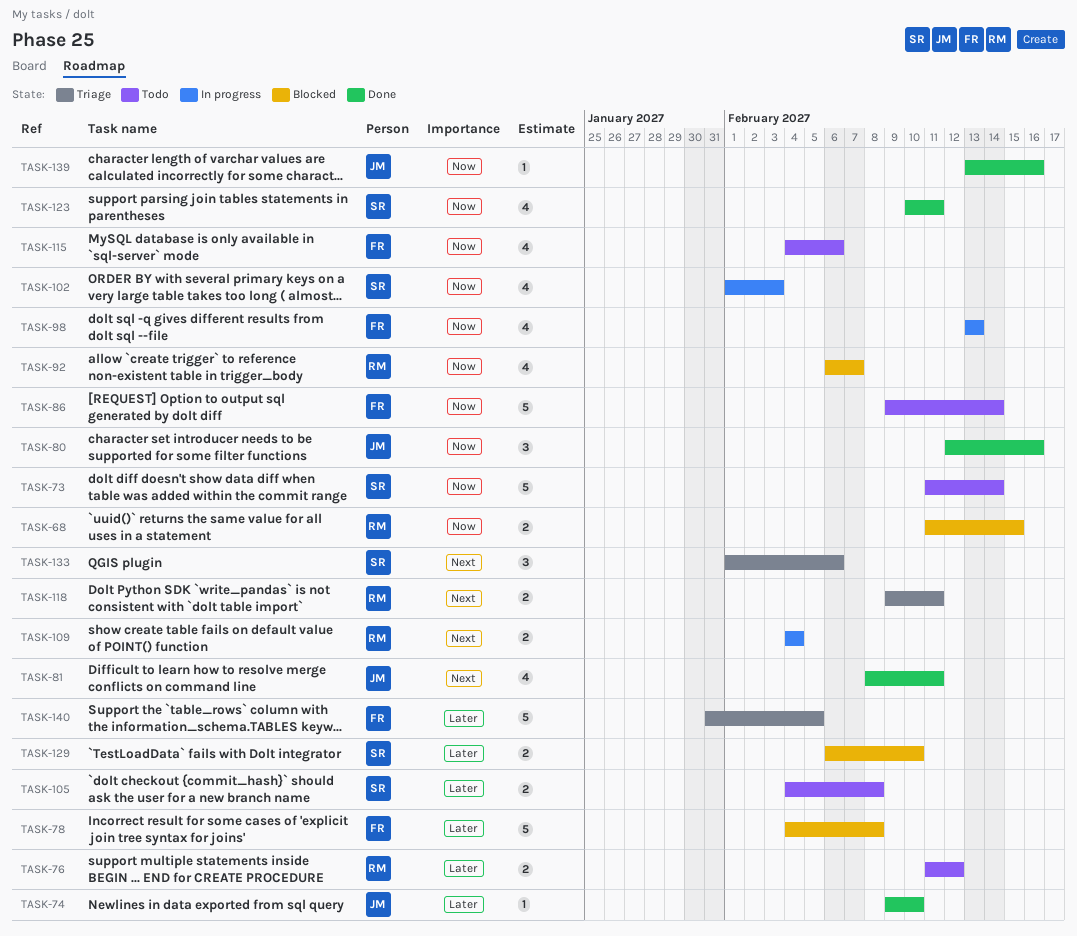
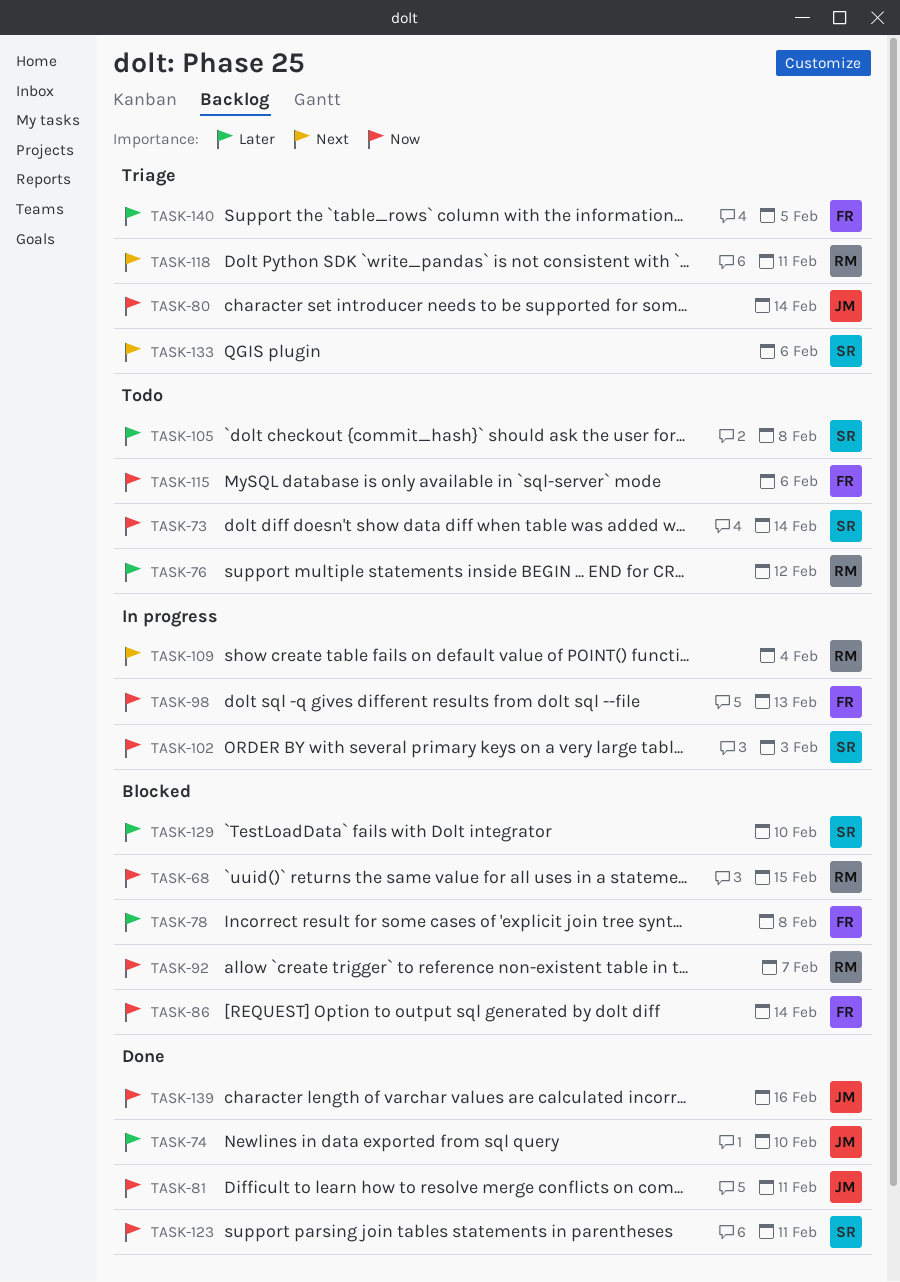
TASK-80, status: Done -> Triage
TASK-80, due: Feb 16 -> Feb 14
TASK-81, priority: Next -> Now
TASK-86, status: Todo -> Blocked

